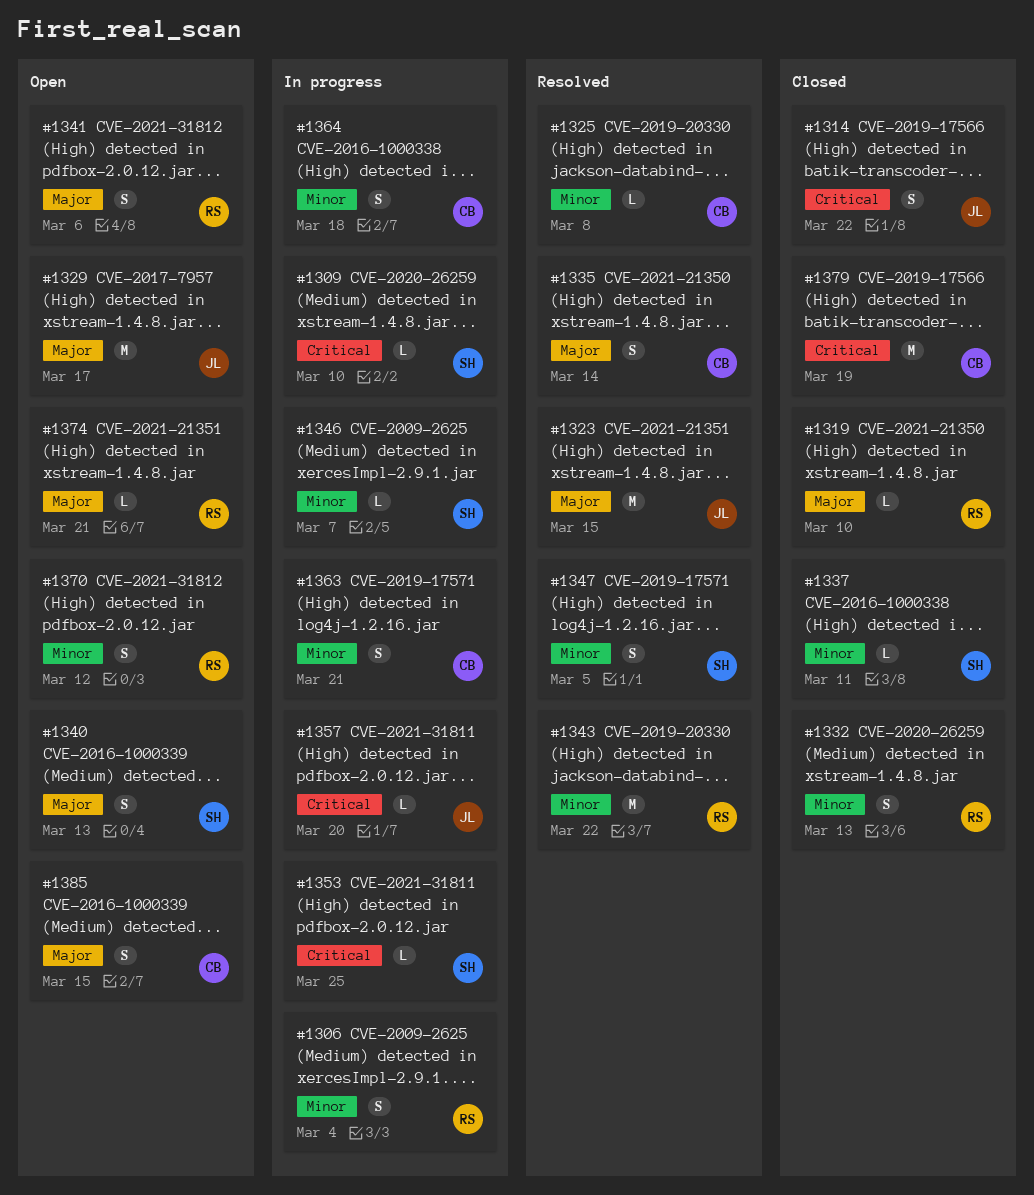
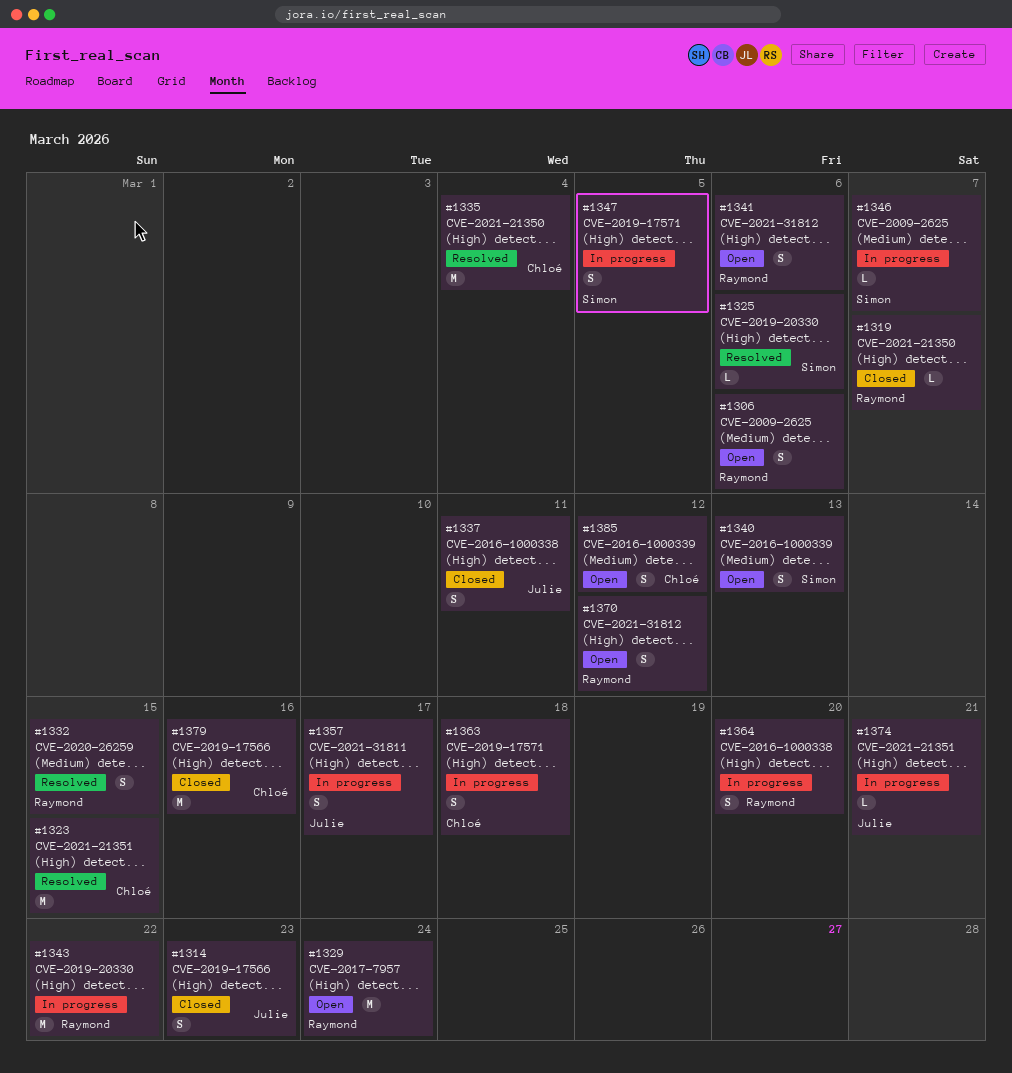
#1306, status: In progress -> Open
#1306, due: Mar 4 -> Mar 6
#1309: present -> none
#1314, due: Mar 22 -> Mar 23
#1319, due: Mar 10 -> Mar 7
#1323, owner: Julie -> Chloé
#1325, owner: Chloé -> Simon
#1325, due: Mar 8 -> Mar 6
#1329, owner: Julie -> Raymond
#1329, due: Mar 17 -> Mar 24
#1332, status: Closed -> Resolved
#1332, due: Mar 13 -> Mar 15
#1335, estimate: S -> M
#1335, due: Mar 14 -> Mar 4
#1337, owner: Simon -> Julie
#1337, estimate: L -> S
#1343, status: Resolved -> In progress
#1347, status: Resolved -> In progress
#1353: present -> none
#1357, estimate: L -> S
#1357, due: Mar 20 -> Mar 17
#1363, due: Mar 21 -> Mar 18
#1364, owner: Chloé -> Raymond
#1364, due: Mar 18 -> Mar 20
#1374, status: Open -> In progress
#1374, owner: Raymond -> Julie
#1379, due: Mar 19 -> Mar 16
#1385, due: Mar 15 -> Mar 12

